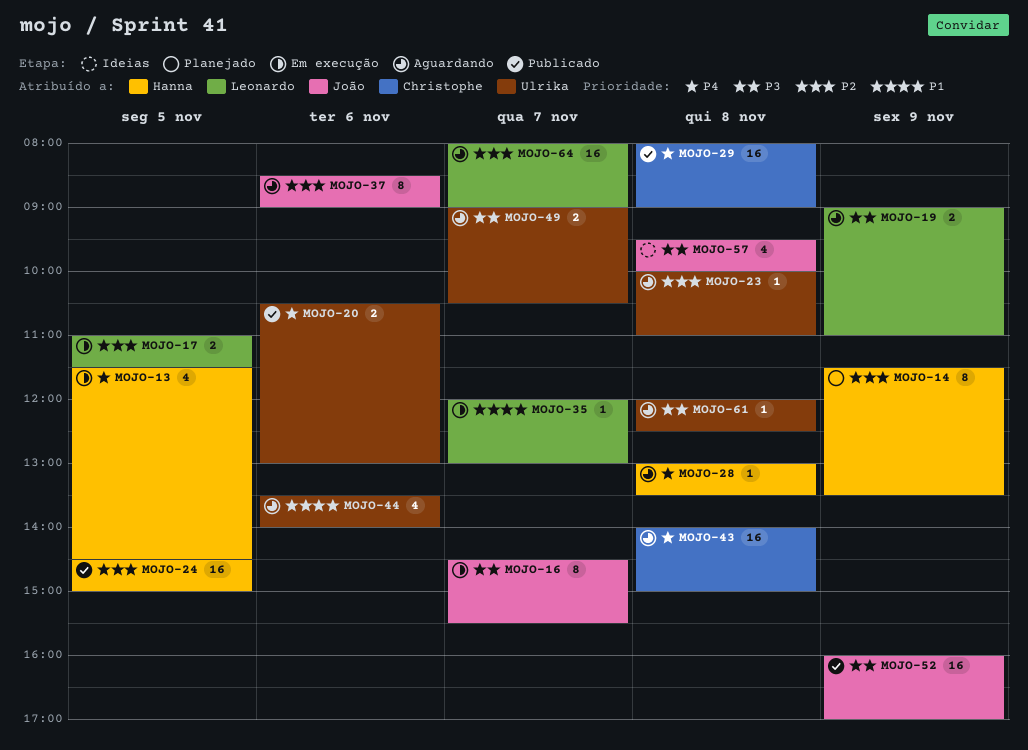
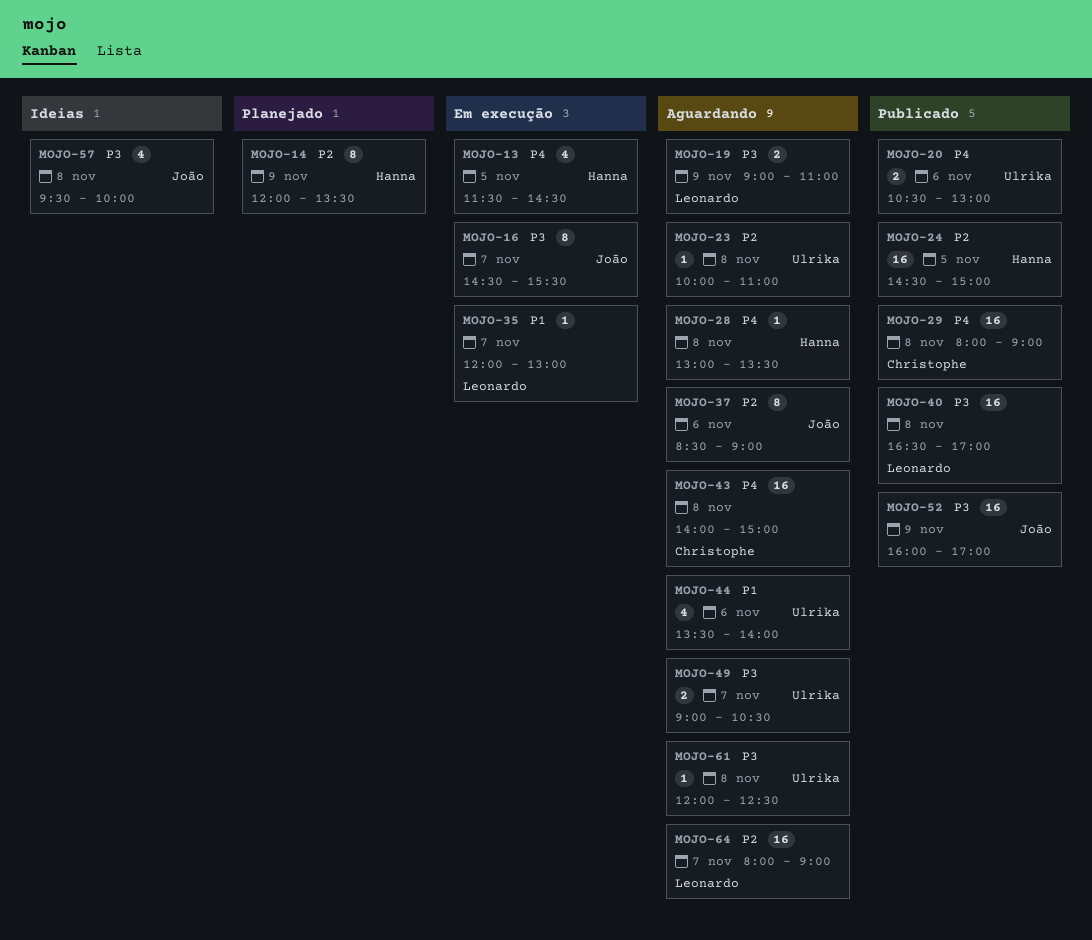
MOJO-14, begins: 11:30 -> 12:00
MOJO-17: present -> none
MOJO-40: none -> present

